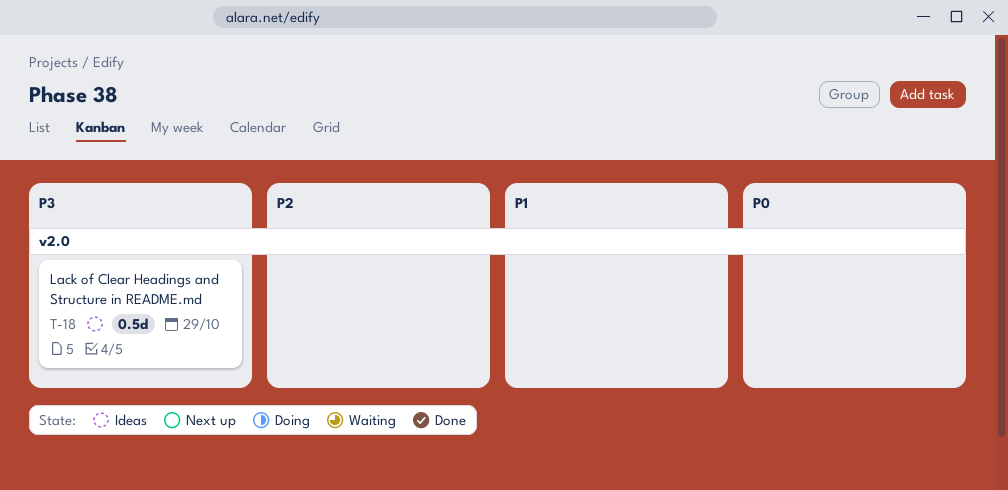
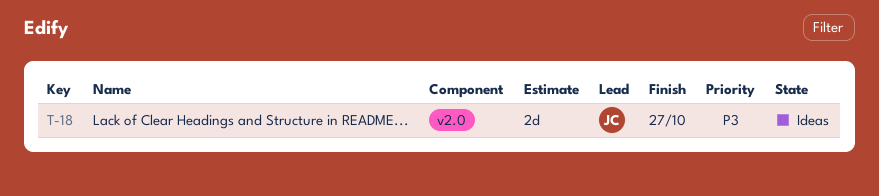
T-18, estimate: 0.5d -> 2d
T-18, due: Oct 29 -> Oct 27

